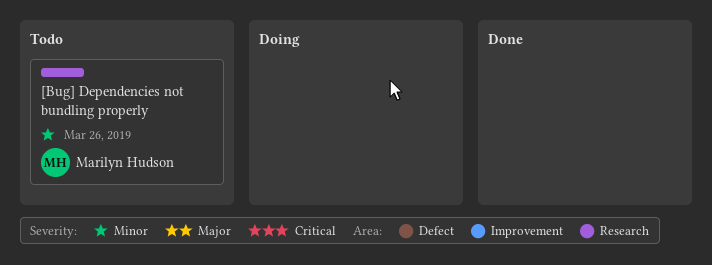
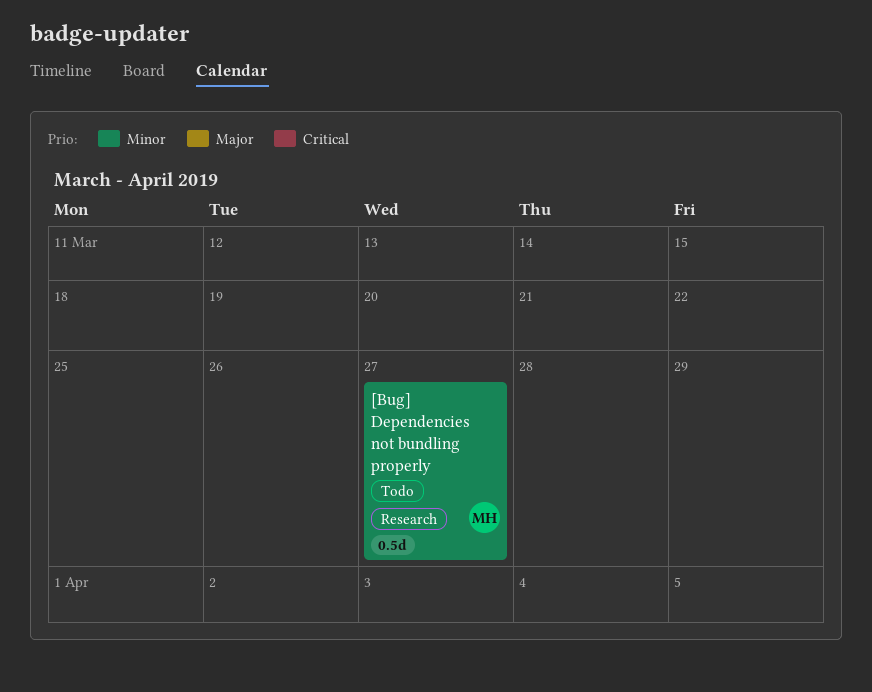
[Bug] Dependencies not bundling properly, due: Mar 26 -> Mar 27

